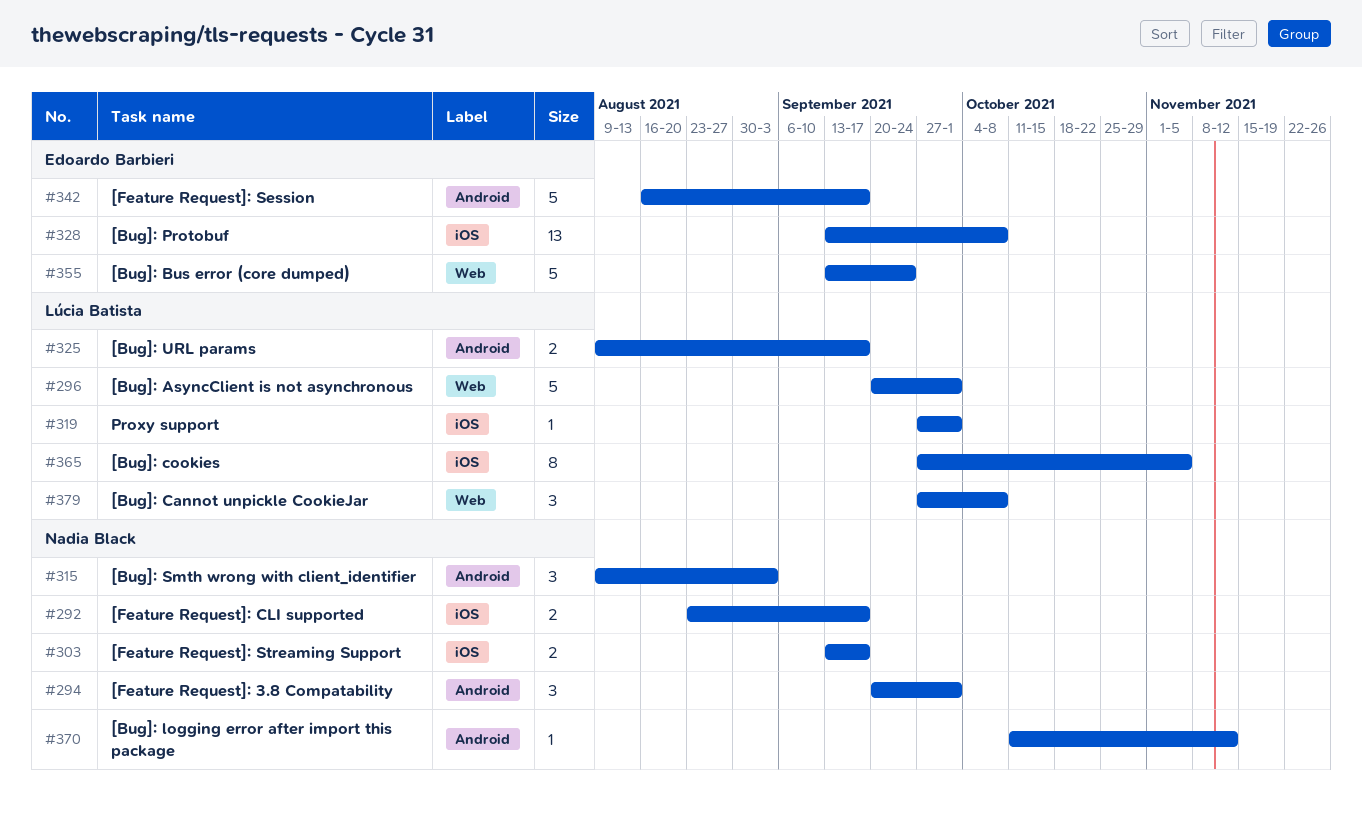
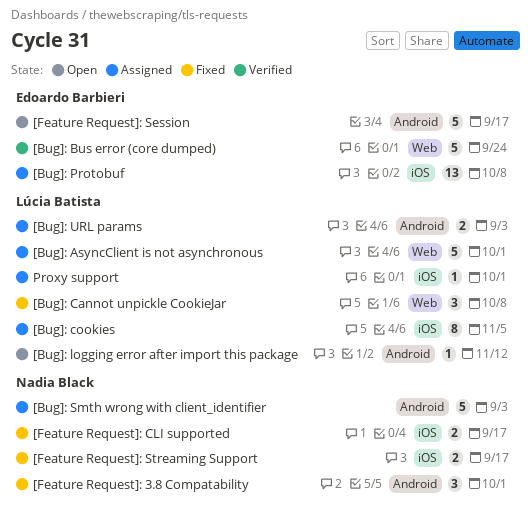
[Bug]: logging error after import this package, owner: Nadia Black -> Lúcia Batista
[Bug]: Smth wrong with client_identifier, estimate: 3 -> 5
[Bug]: URL params, due: Sep 17 -> Sep 3

